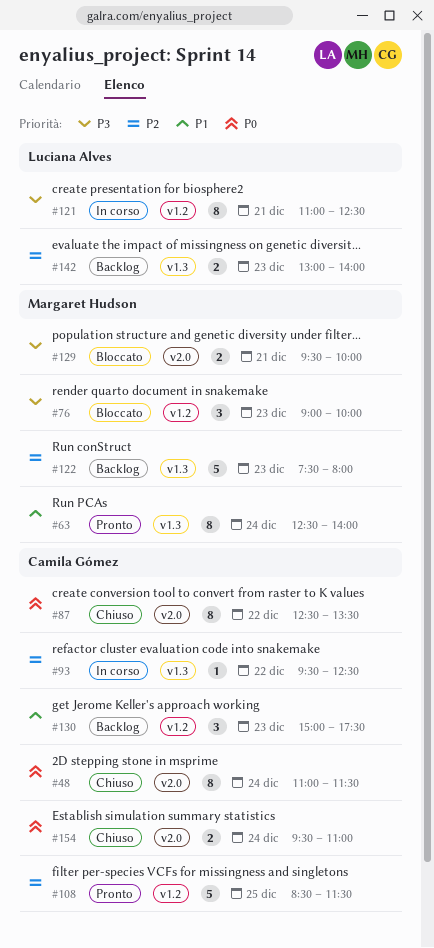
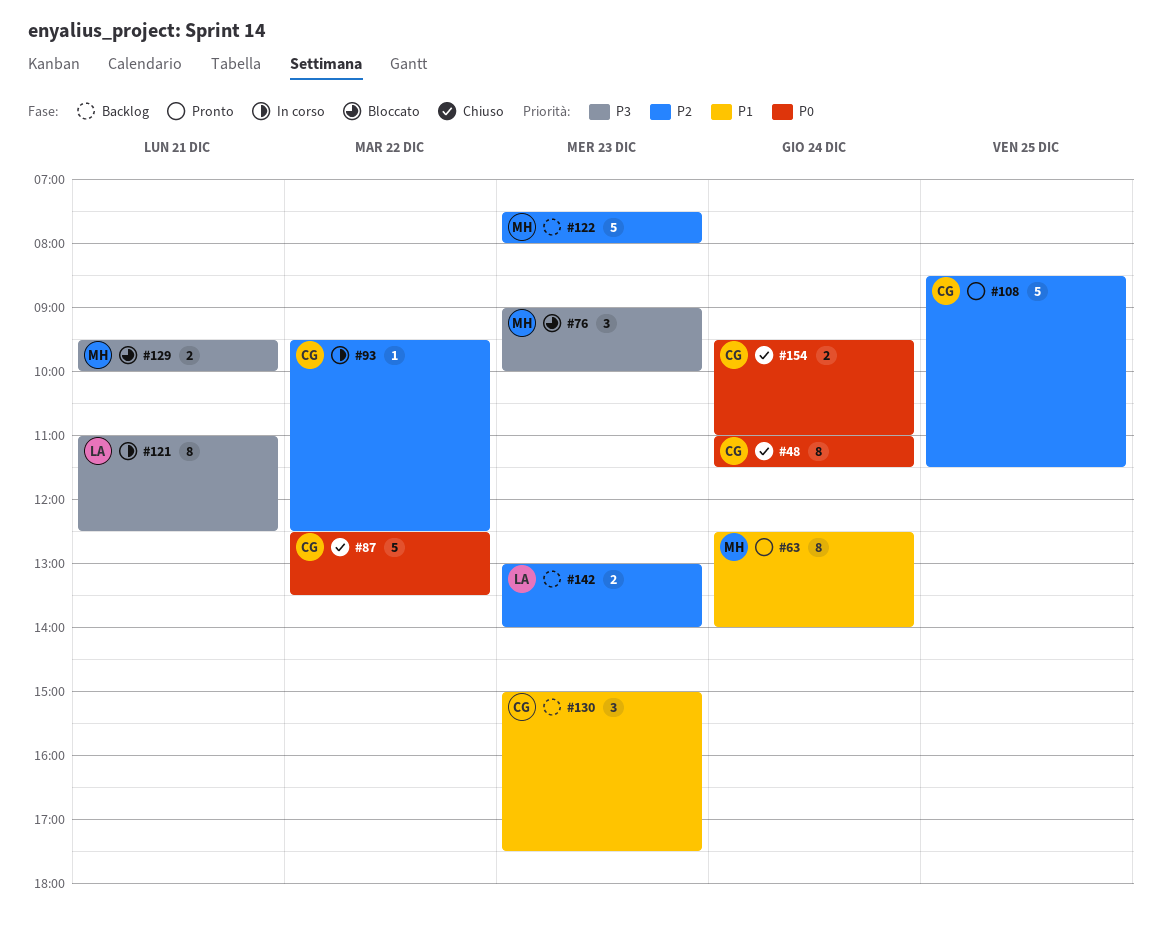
#87, estimate: 8 -> 5

